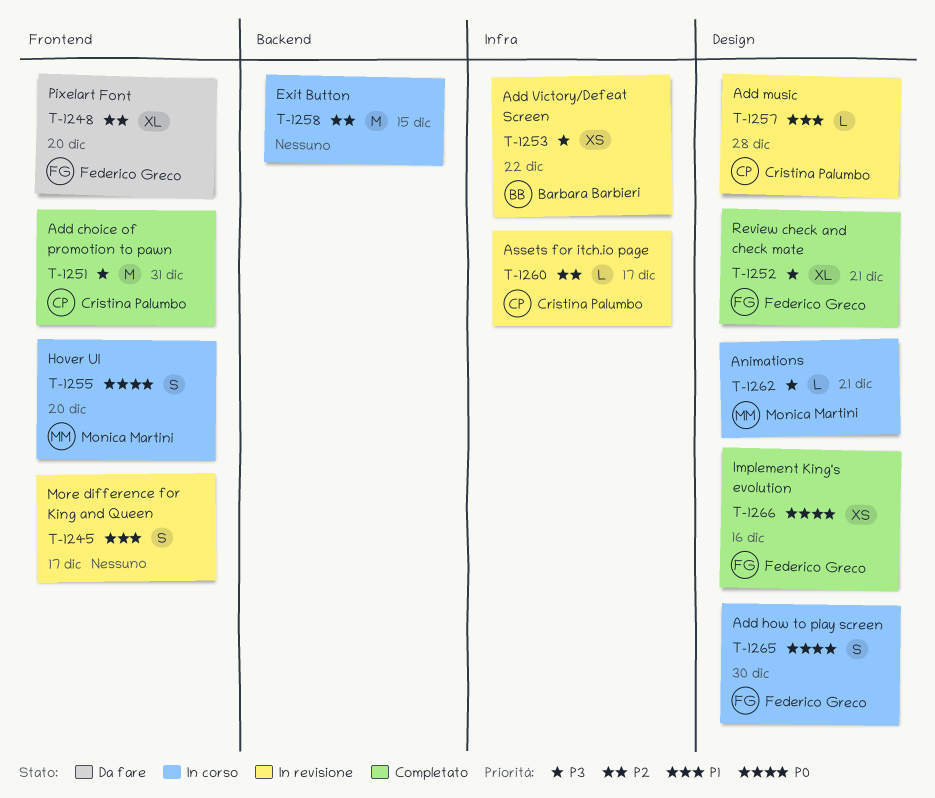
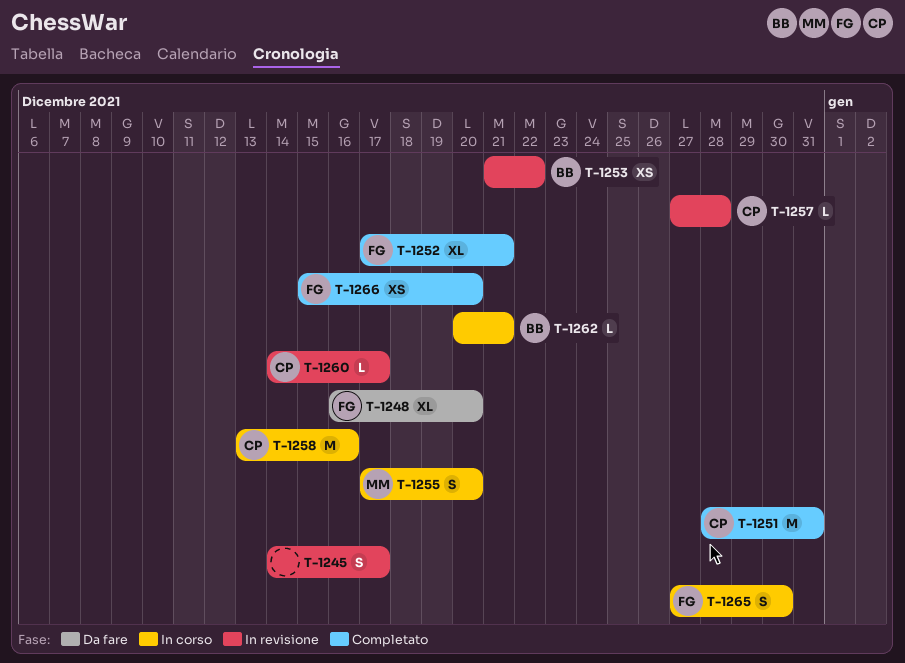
T-1258, owner: none -> Cristina Palumbo
T-1258, due: Dec 15 -> Dec 16
T-1262, owner: Monica Martini -> Barbara Barbieri
T-1266, due: Dec 16 -> Dec 20

